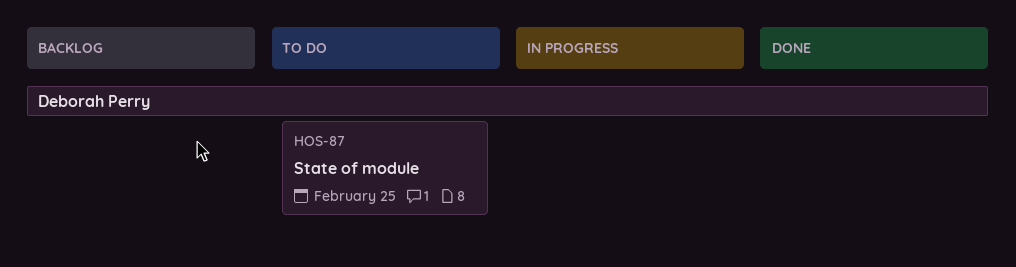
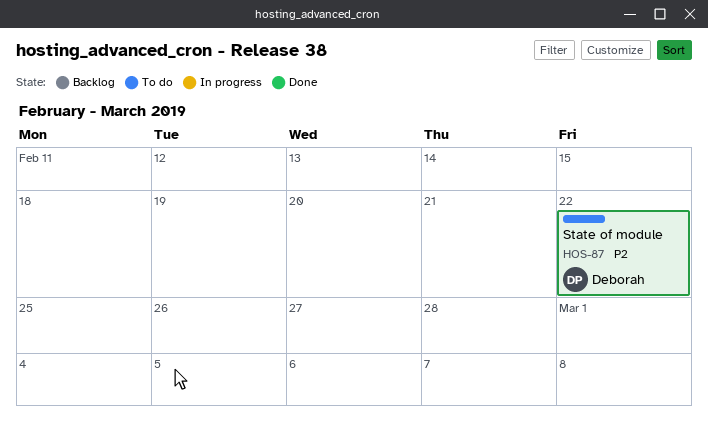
HOS-87, due: Feb 25 -> Feb 22

